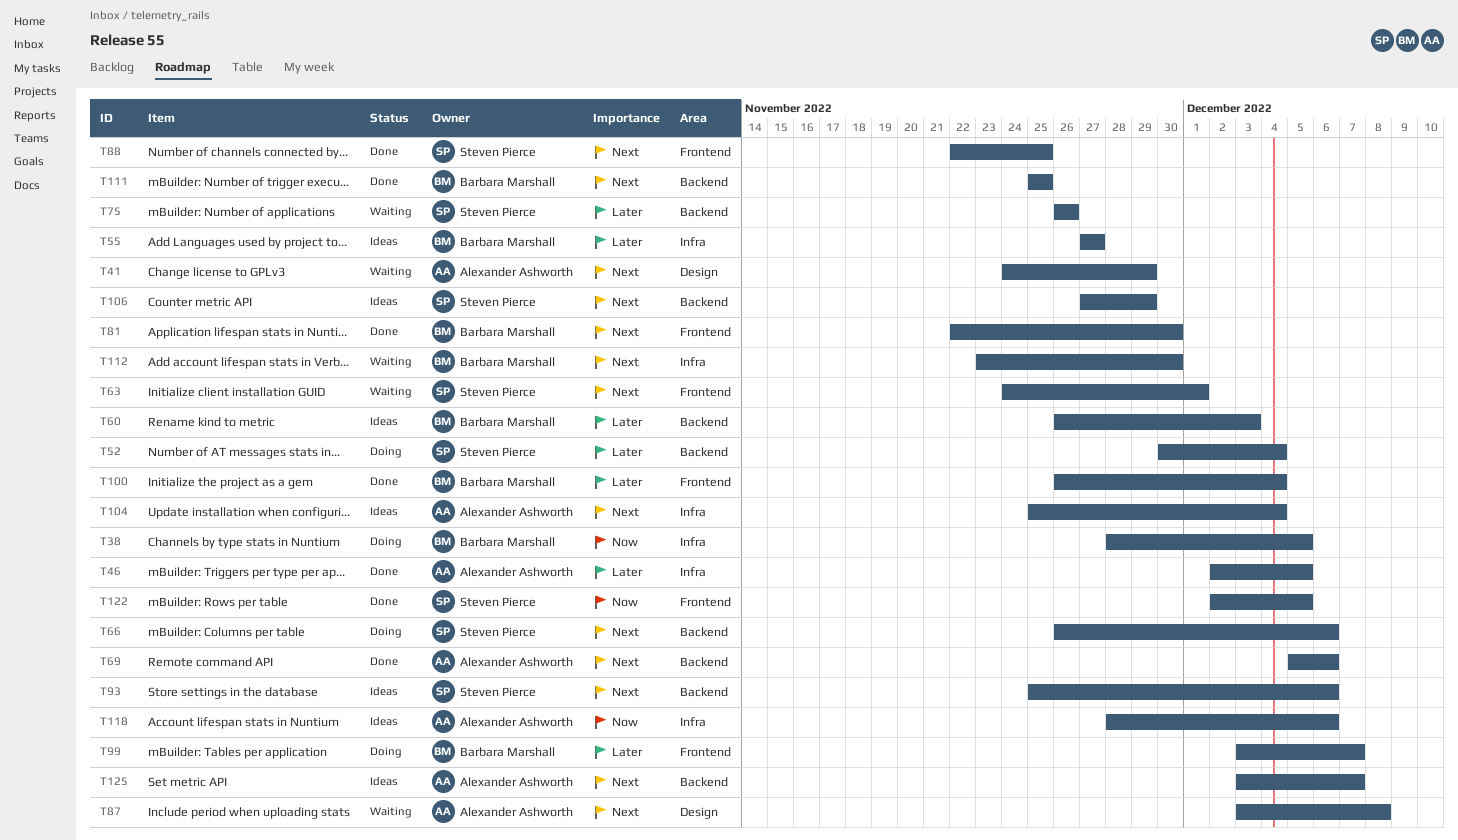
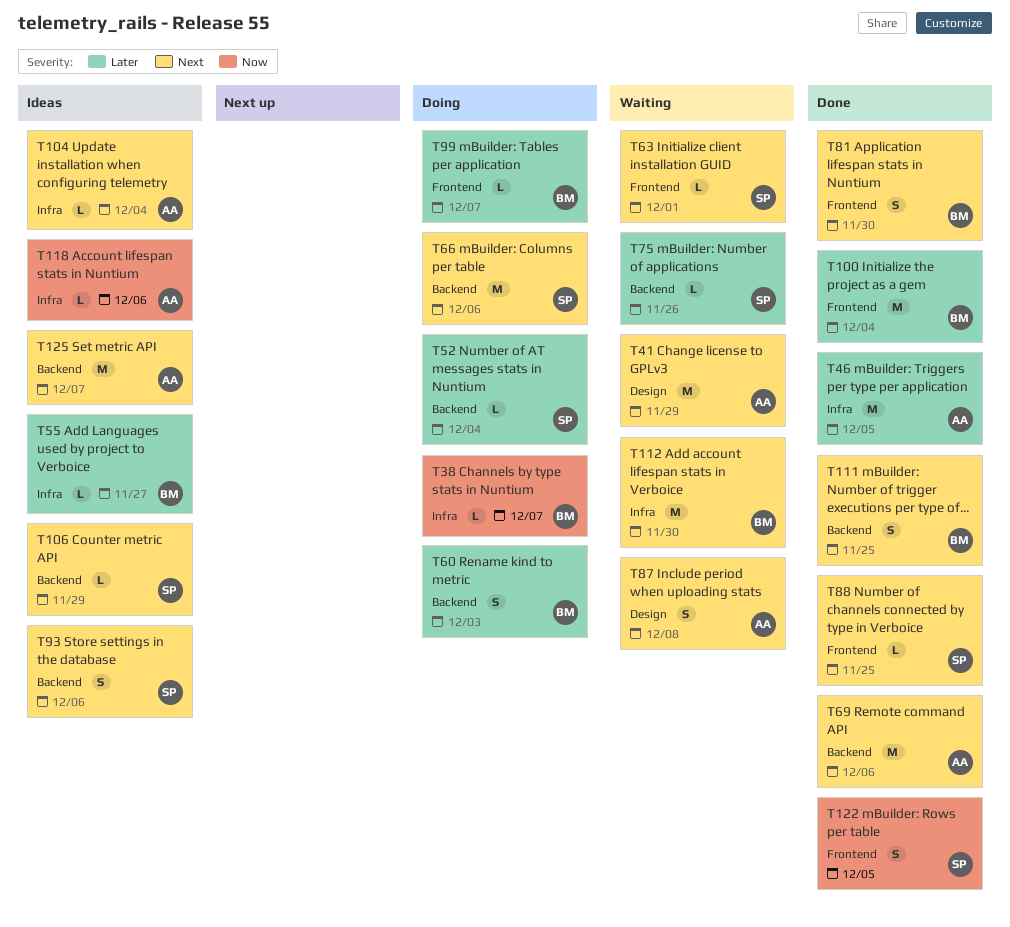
T38, due: Dec 5 -> Dec 7
T60, status: Ideas -> Doing

